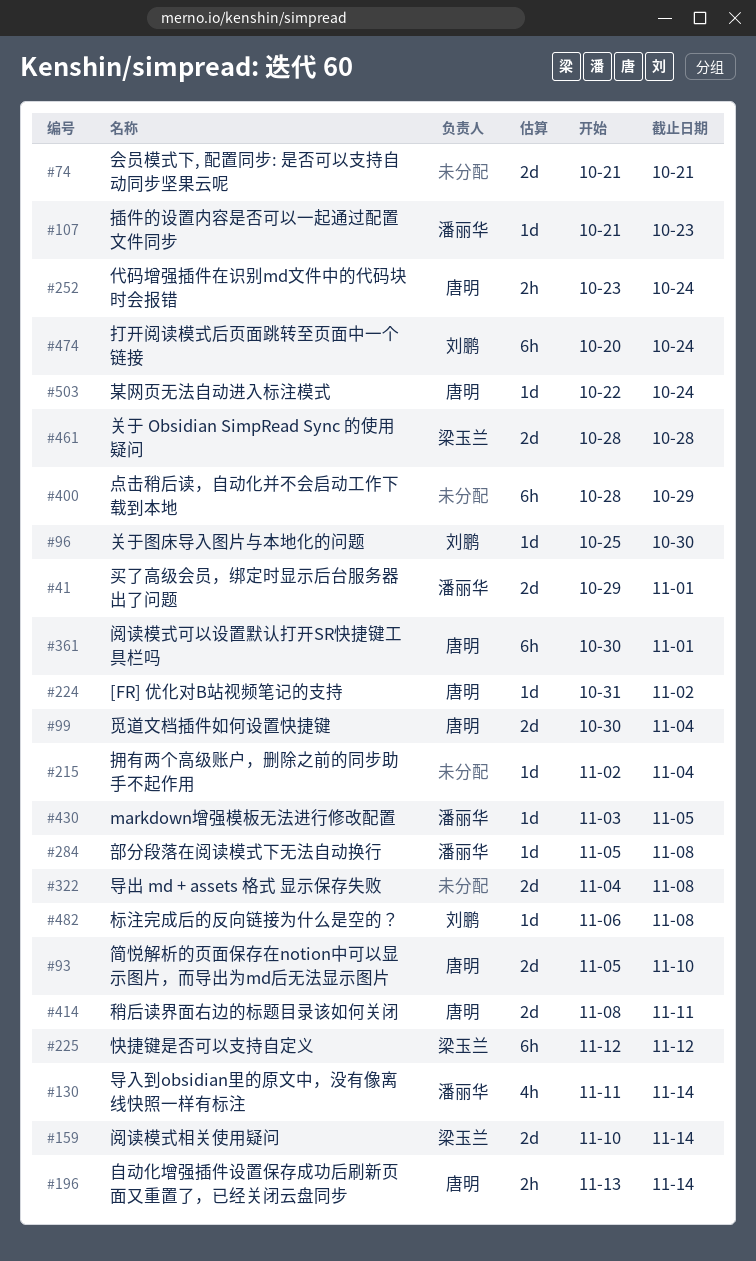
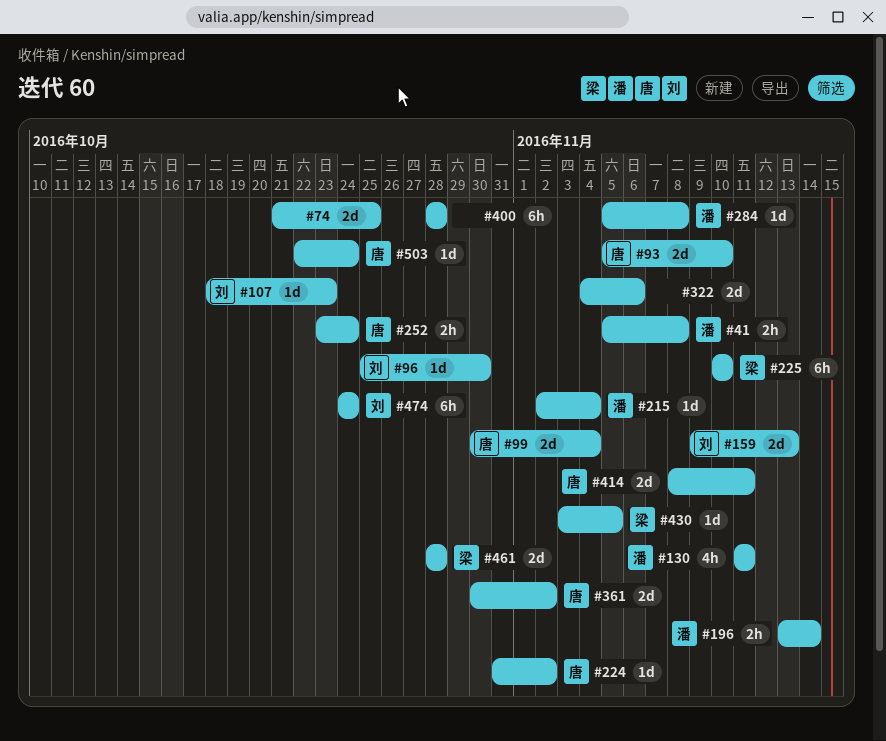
#41, estimate: 2d -> 2h
#41, start: Oct 29 -> Nov 5
#41, due: Nov 1 -> Nov 8
#74, due: Oct 21 -> Oct 25
#107, owner: 潘丽华 -> 刘鹏
#107, start: Oct 21 -> Oct 18
#130, due: Nov 14 -> Nov 11
#159, owner: 梁玉兰 -> 刘鹏
#159, start: Nov 10 -> Nov 9
#159, due: Nov 14 -> Nov 13
#196, owner: 唐明 -> 潘丽华
#215, owner: none -> 潘丽华
#225, start: Nov 12 -> Nov 10
#225, due: Nov 12 -> Nov 10
#322, due: Nov 8 -> Nov 6
#361, estimate: 6h -> 2d
#361, due: Nov 1 -> Nov 2
#400, due: Oct 29 -> Oct 28
#430, owner: 潘丽华 -> 梁玉兰
#474, start: Oct 20 -> Oct 24
#482: present -> none

